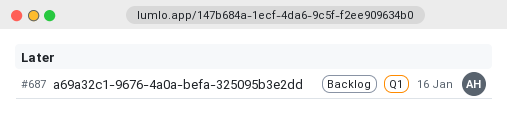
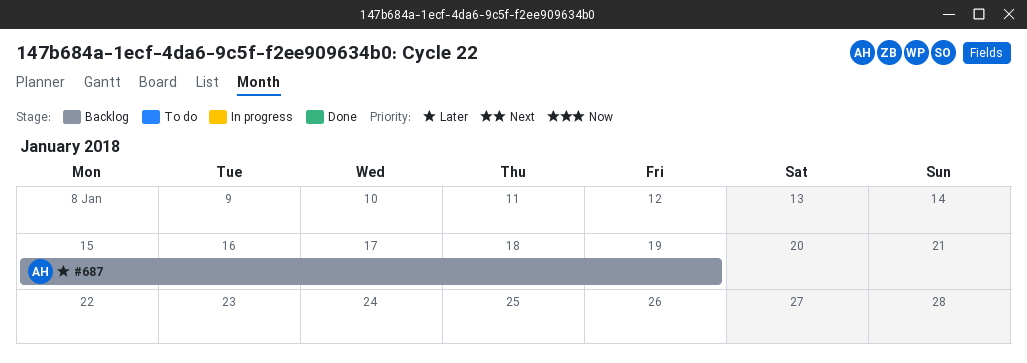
#687, due: Jan 16 -> Jan 19

